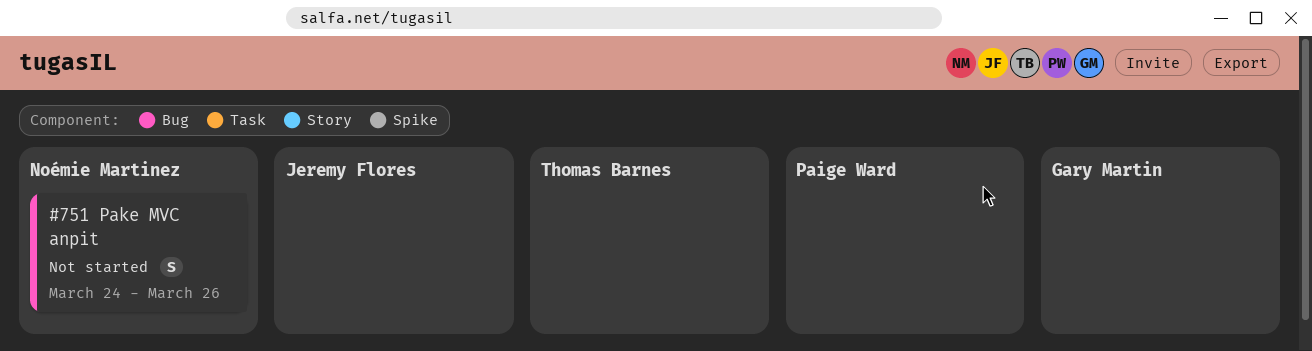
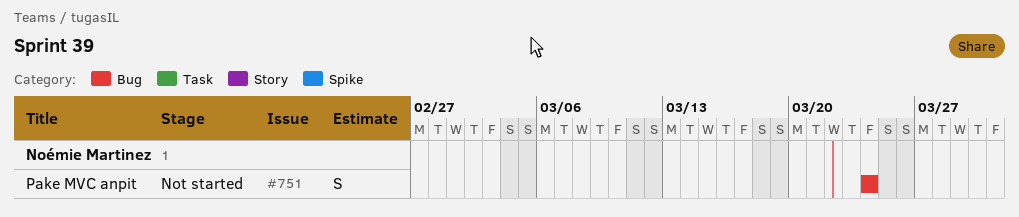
#751, due: Mar 26 -> Mar 24

